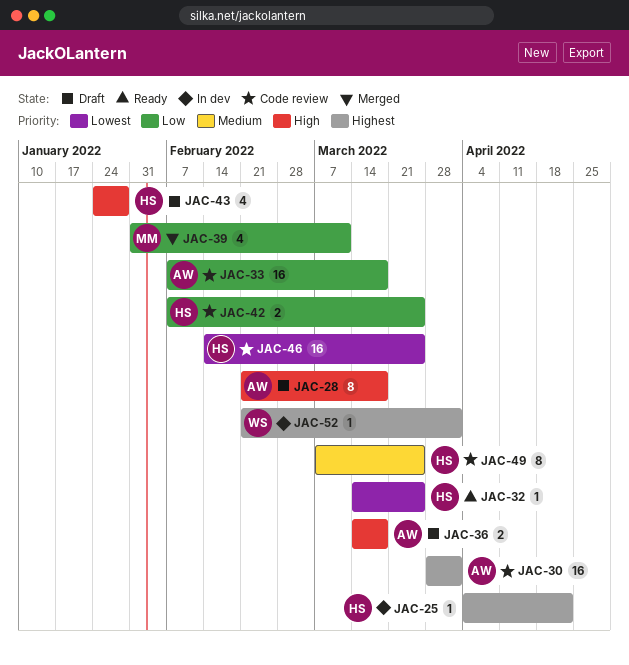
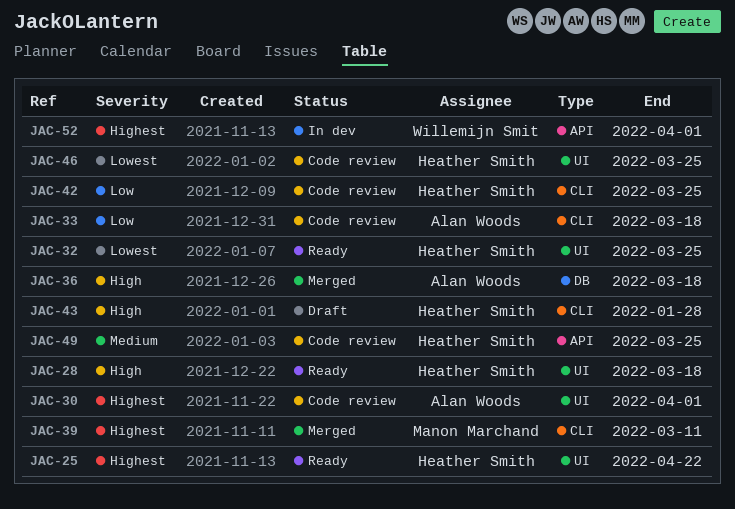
JAC-25, status: In dev -> Ready
JAC-28, status: Draft -> Ready
JAC-28, owner: Alan Woods -> Heather Smith
JAC-36, status: Draft -> Merged
JAC-39, priority: Low -> Highest

